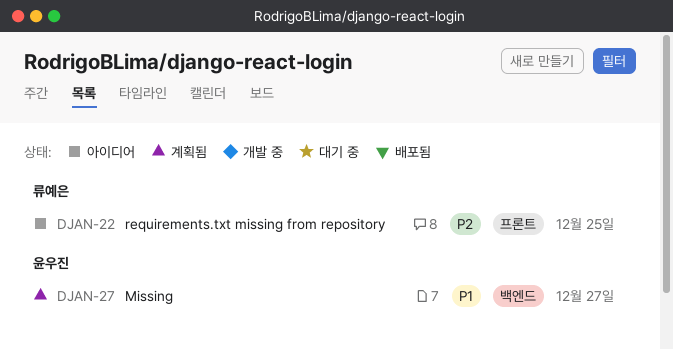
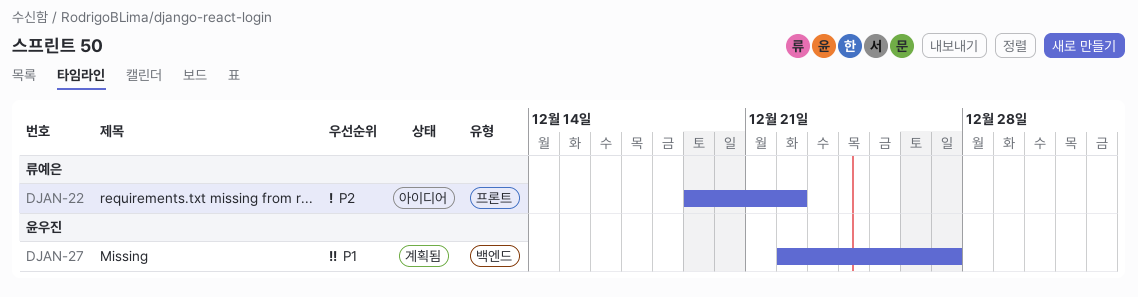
DJAN-22, due: Dec 25 -> Dec 22

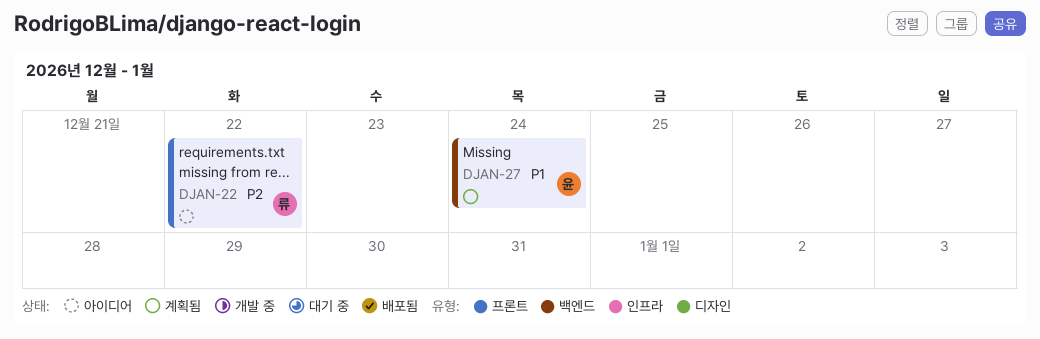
DJAN-27, due: Dec 27 -> Dec 24

